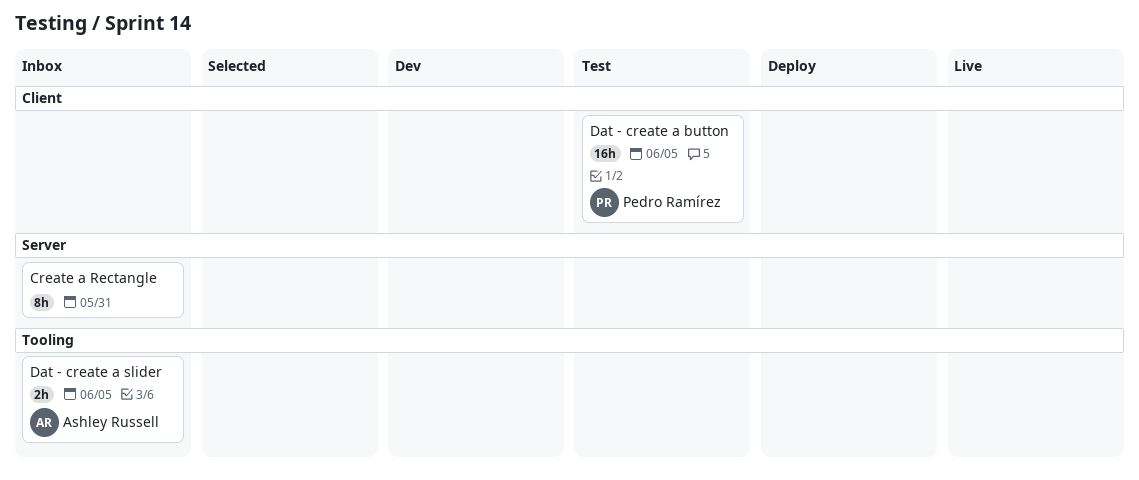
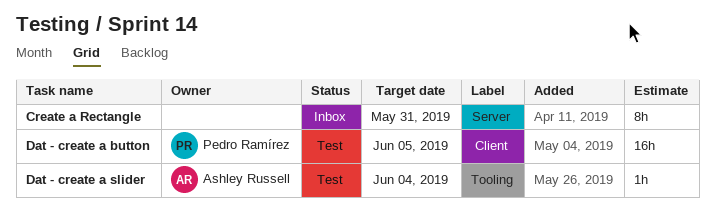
Dat - create a slider, status: Inbox -> Test
Dat - create a slider, estimate: 2h -> 1h
Dat - create a slider, due: Jun 5 -> Jun 4

